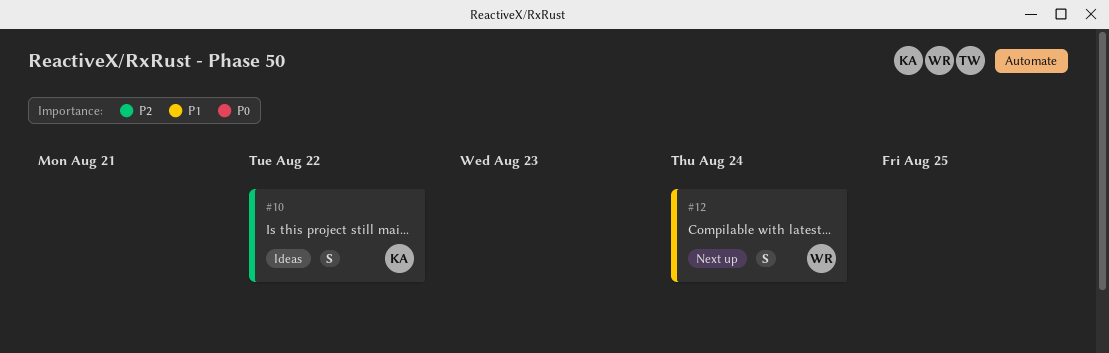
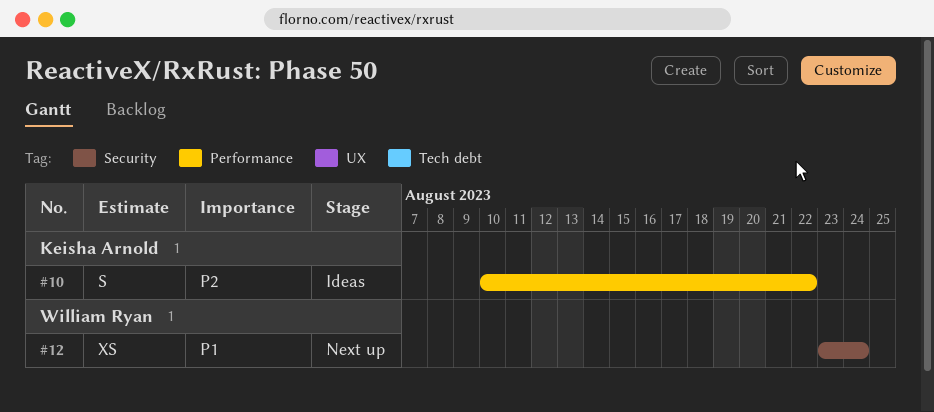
#12, estimate: S -> XS

